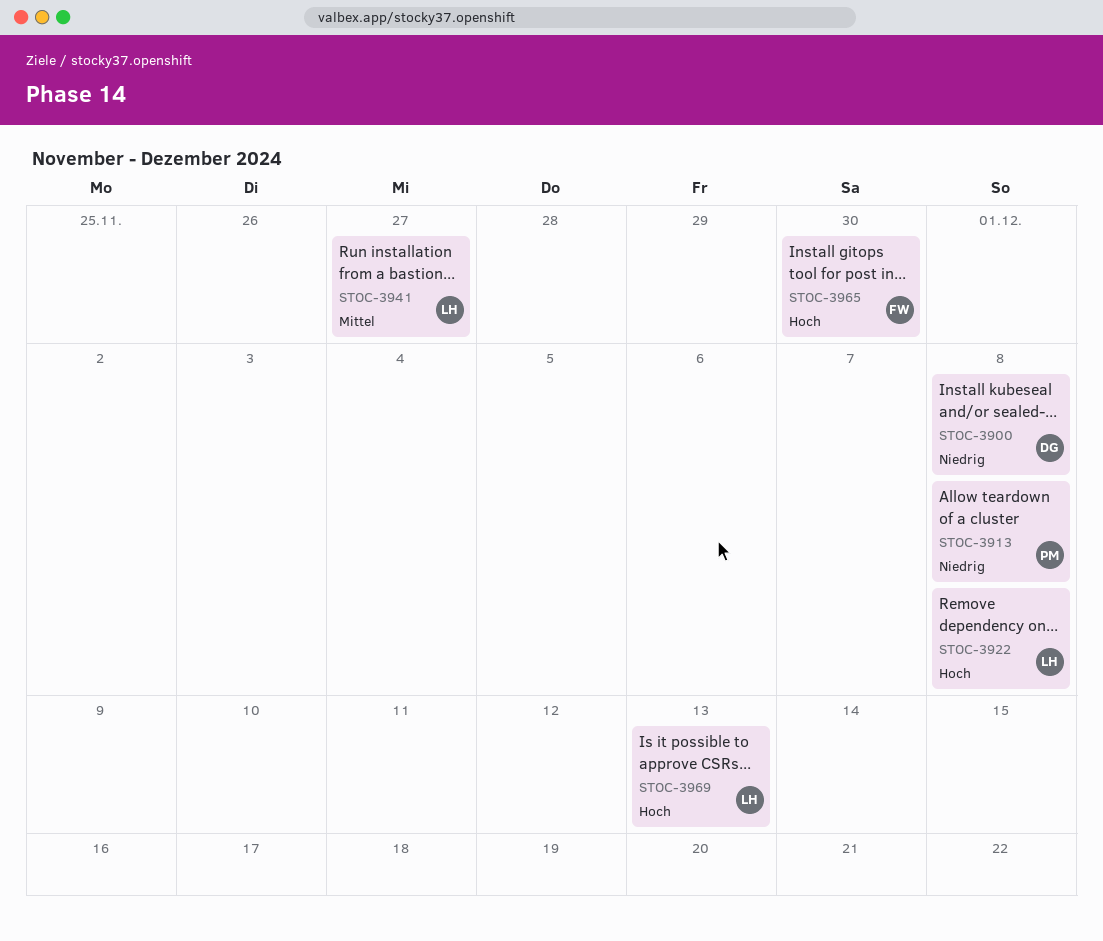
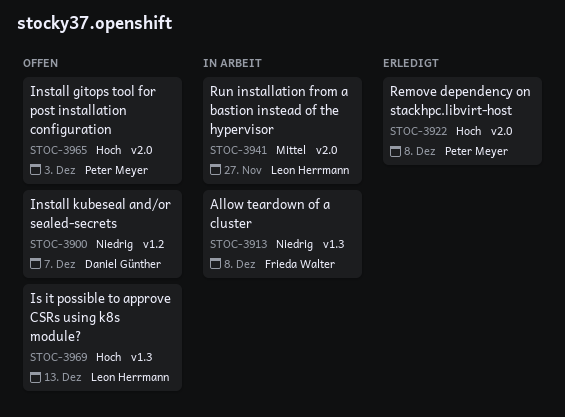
STOC-3900, due: Dec 8 -> Dec 7
STOC-3913, owner: Peter Meyer -> Frieda Walter
STOC-3922, owner: Leon Herrmann -> Peter Meyer
STOC-3965, owner: Frieda Walter -> Peter Meyer
STOC-3965, due: Nov 30 -> Dec 3

